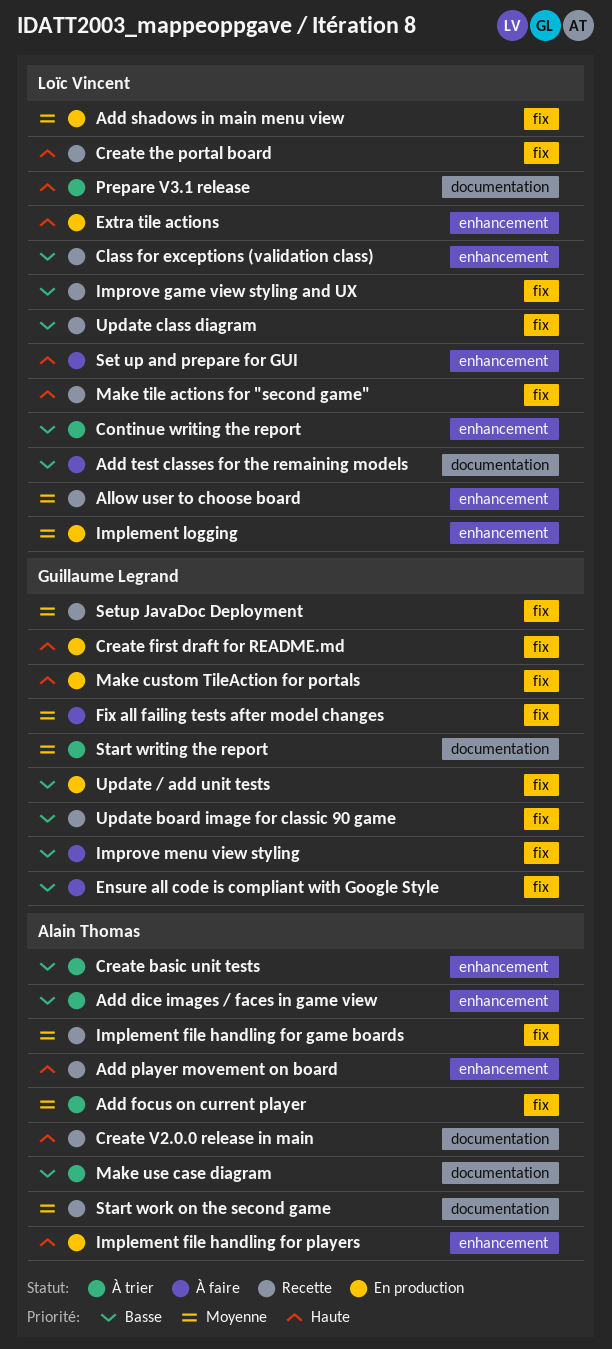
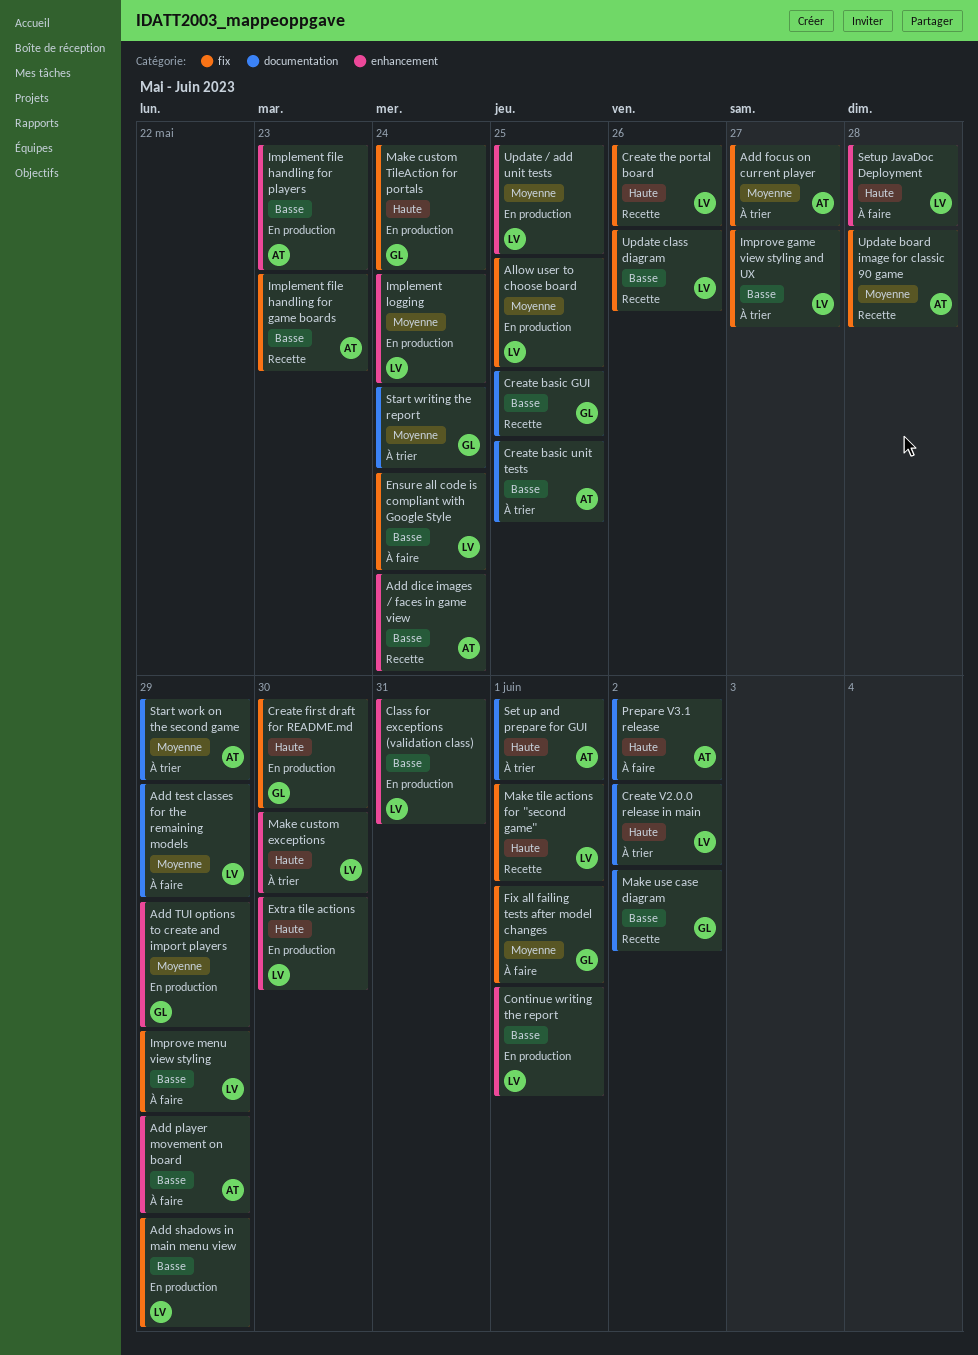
Add dice images / faces in game view, status: À trier -> Recette
Add player movement on board, status: Recette -> À faire
Add player movement on board, priority: Haute -> Basse
Add shadows in main menu view, priority: Moyenne -> Basse
Add test classes for the remaining models, priority: Basse -> Moyenne
Add TUI options to create and import players: none -> present
Allow user to choose board, status: Recette -> En production
Allow user to choose board, label: enhancement -> fix
Class for exceptions (validation class), status: Recette -> En production
Continue writing the report, status: À trier -> En production
Create basic GUI: none -> present
Create basic unit tests, label: enhancement -> documentation
Create V2.0.0 release in main, status: Recette -> À trier
Create V2.0.0 release in main, owner: Alain Thomas -> Loïc Vincent
Ensure all code is compliant with Google Style, owner: Guillaume Legrand -> Loïc Vincent
Implement file handling for game boards, priority: Moyenne -> Basse
Implement file handling for players, priority: Haute -> Basse
Improve game view styling and UX, status: Recette -> À trier
Improve menu view styling, owner: Guillaume Legrand -> Loïc Vincent
Make custom exceptions: none -> present
Make use case diagram, status: À trier -> Recette
Make use case diagram, owner: Alain Thomas -> Guillaume Legrand
Prepare V3.1 release, status: À trier -> À faire
Prepare V3.1 release, owner: Loïc Vincent -> Alain Thomas
Set up and prepare for GUI, status: À faire -> À trier
Set up and prepare for GUI, owner: Loïc Vincent -> Alain Thomas
Set up and prepare for GUI, label: enhancement -> documentation
Setup JavaDoc Deployment, status: Recette -> À faire
Setup JavaDoc Deployment, owner: Guillaume Legrand -> Loïc Vincent
Setup JavaDoc Deployment, priority: Moyenne -> Haute
Setup JavaDoc Deployment, label: fix -> enhancement
Start work on the second game, status: Recette -> À trier
Update / add unit tests, owner: Guillaume Legrand -> Loïc Vincent
Update / add unit tests, priority: Basse -> Moyenne
Update / add unit tests, label: fix -> enhancement
Update board image for classic 90 game, owner: Guillaume Legrand -> Alain Thomas
Update board image for classic 90 game, priority: Basse -> Moyenne

